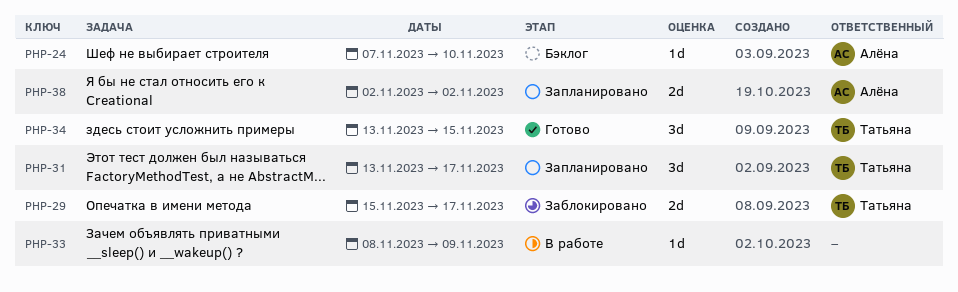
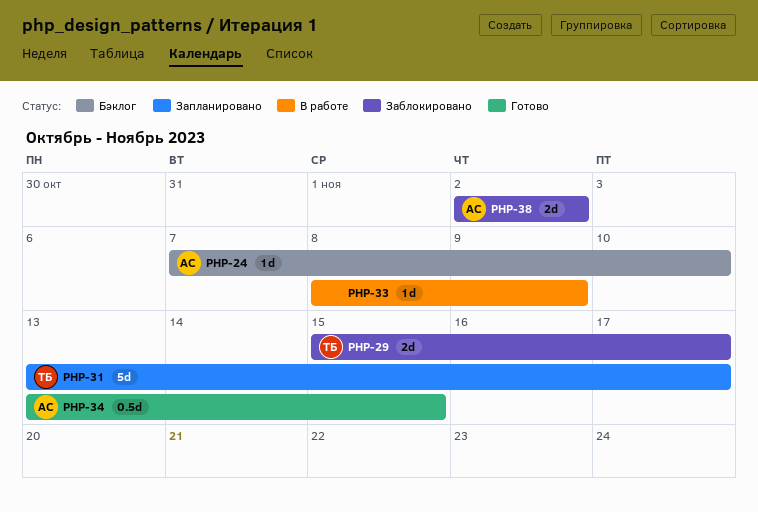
PHP-31, estimate: 3d -> 5d
PHP-34, owner: Татьяна -> Алёна
PHP-34, estimate: 3d -> 0.5d
PHP-38, status: Запланировано -> Заблокировано

